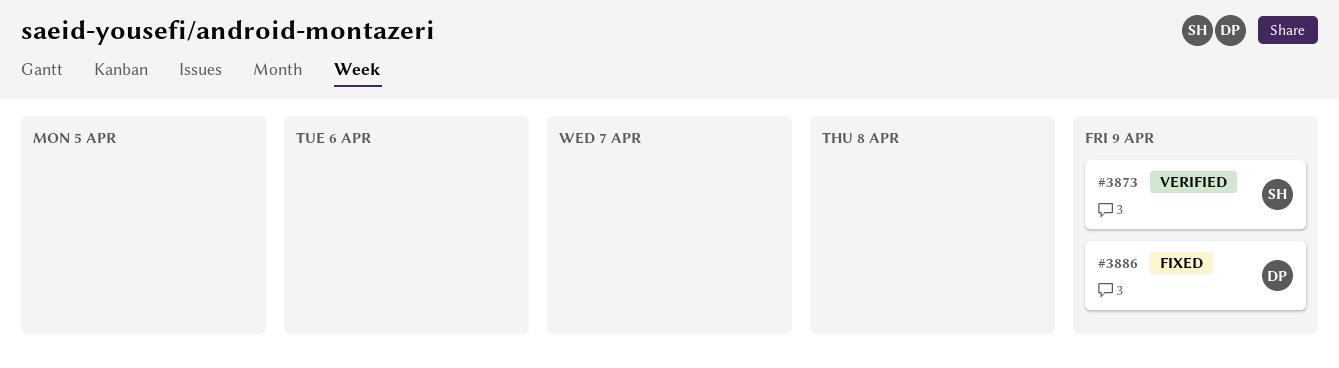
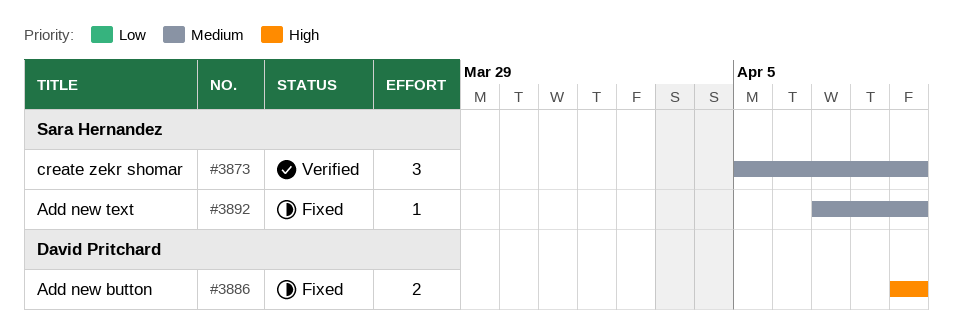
#3892: none -> present

